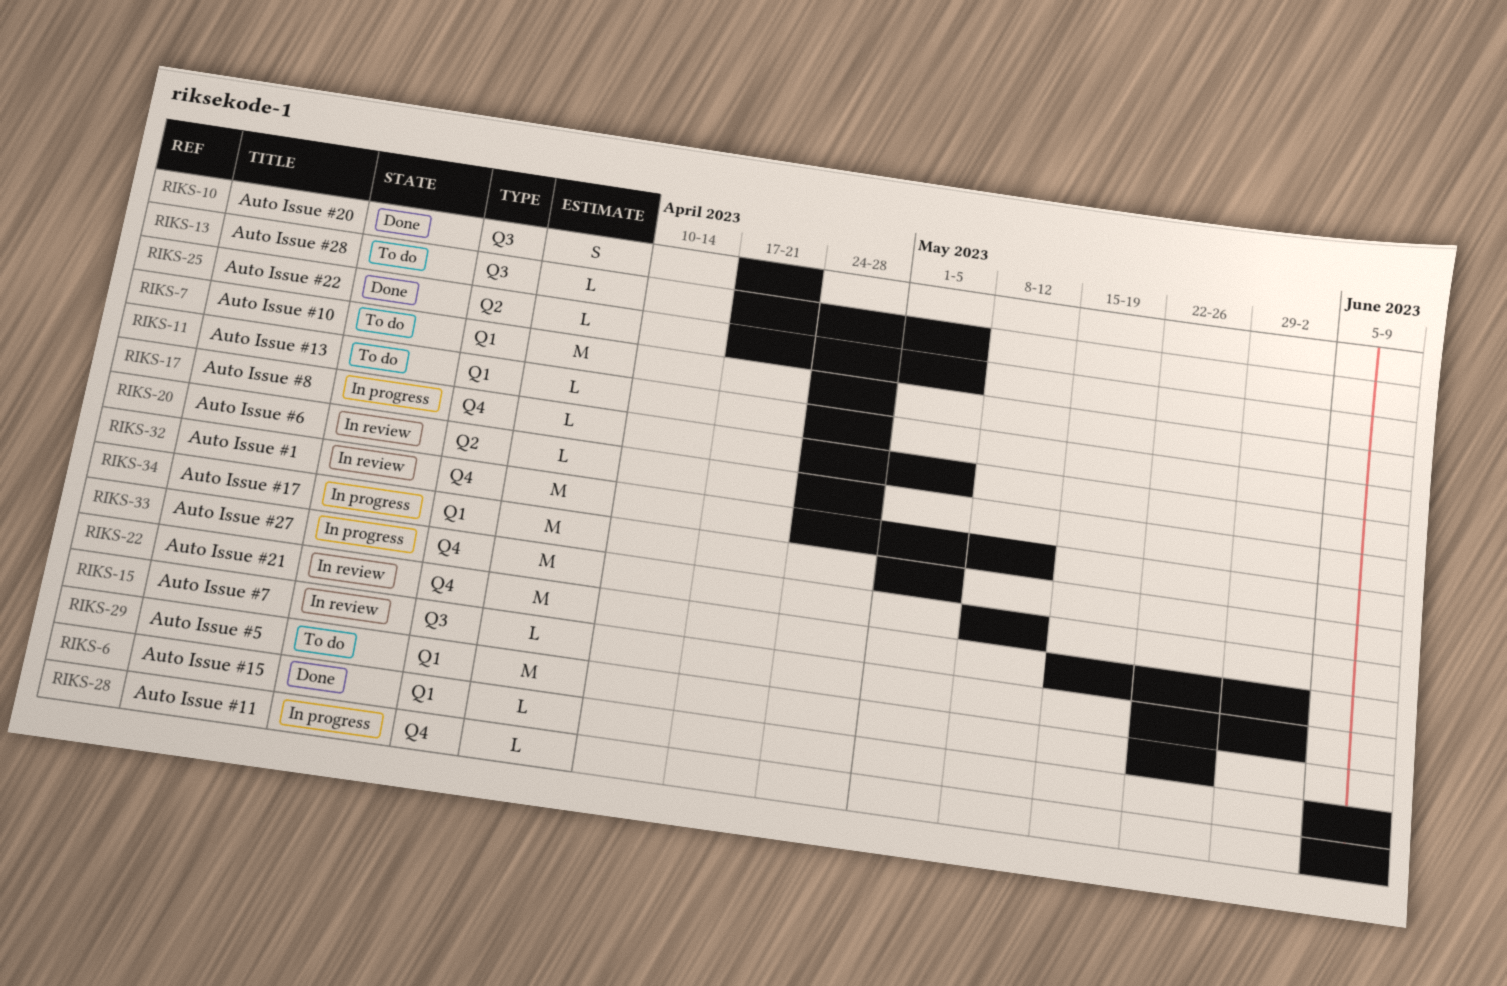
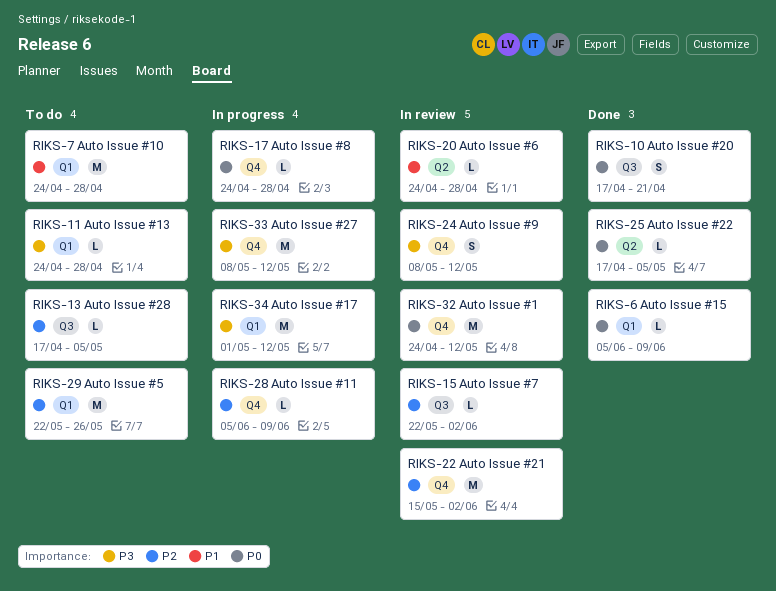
RIKS-17, due: May 5 -> Apr 28
RIKS-24: none -> present
RIKS-34, due: May 5 -> May 12

